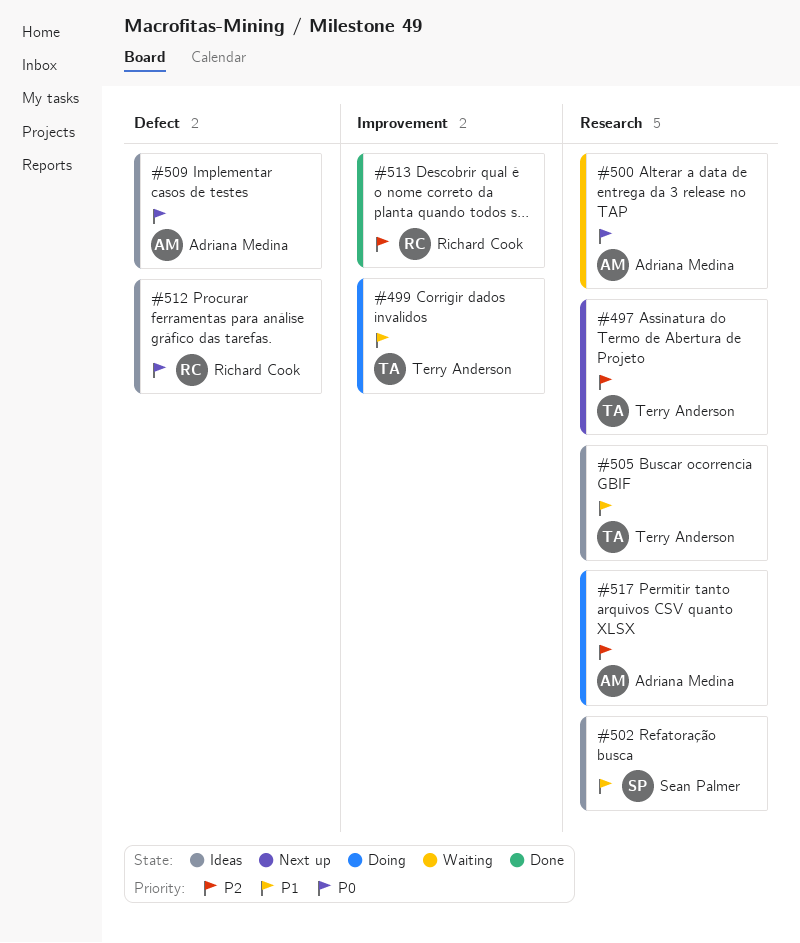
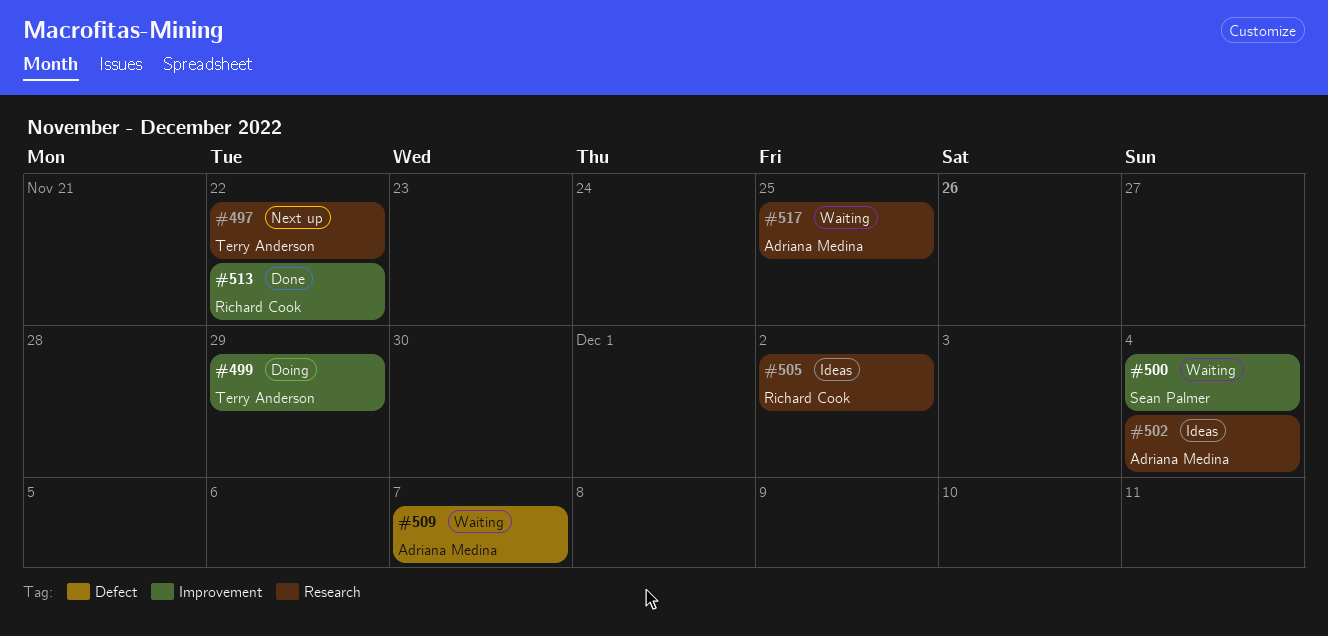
#500, owner: Adriana Medina -> Sean Palmer
#500, label: Research -> Improvement
#502, owner: Sean Palmer -> Adriana Medina
#505, owner: Terry Anderson -> Richard Cook
#509, status: Ideas -> Waiting
#512: present -> none
#517, status: Doing -> Waiting

